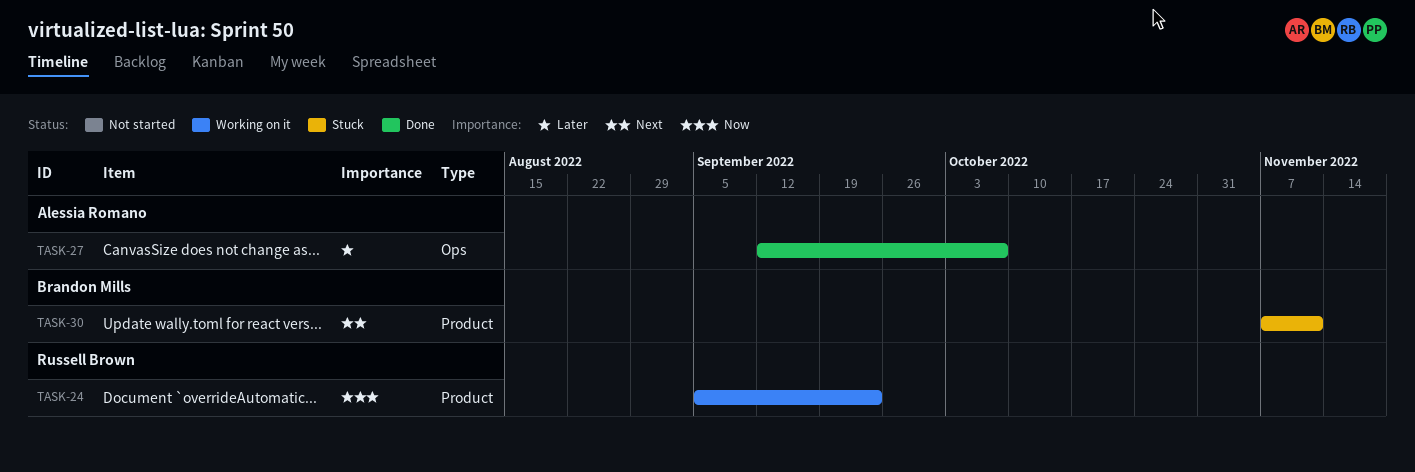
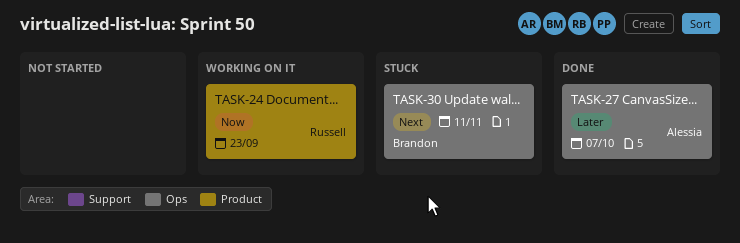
TASK-30, label: Product -> Ops

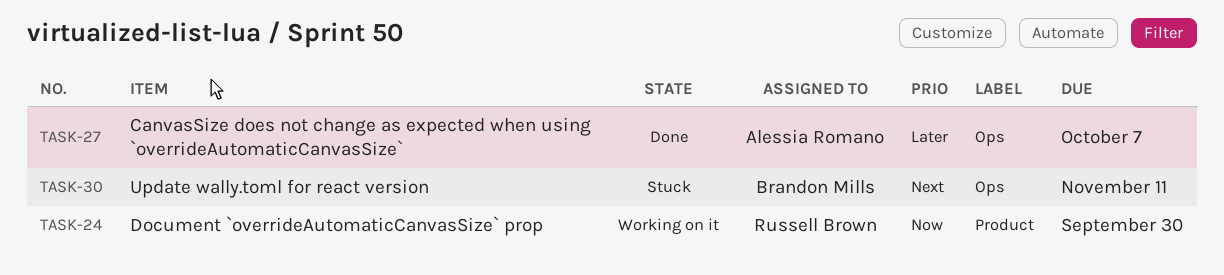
TASK-24, due: Sep 23 -> Sep 30

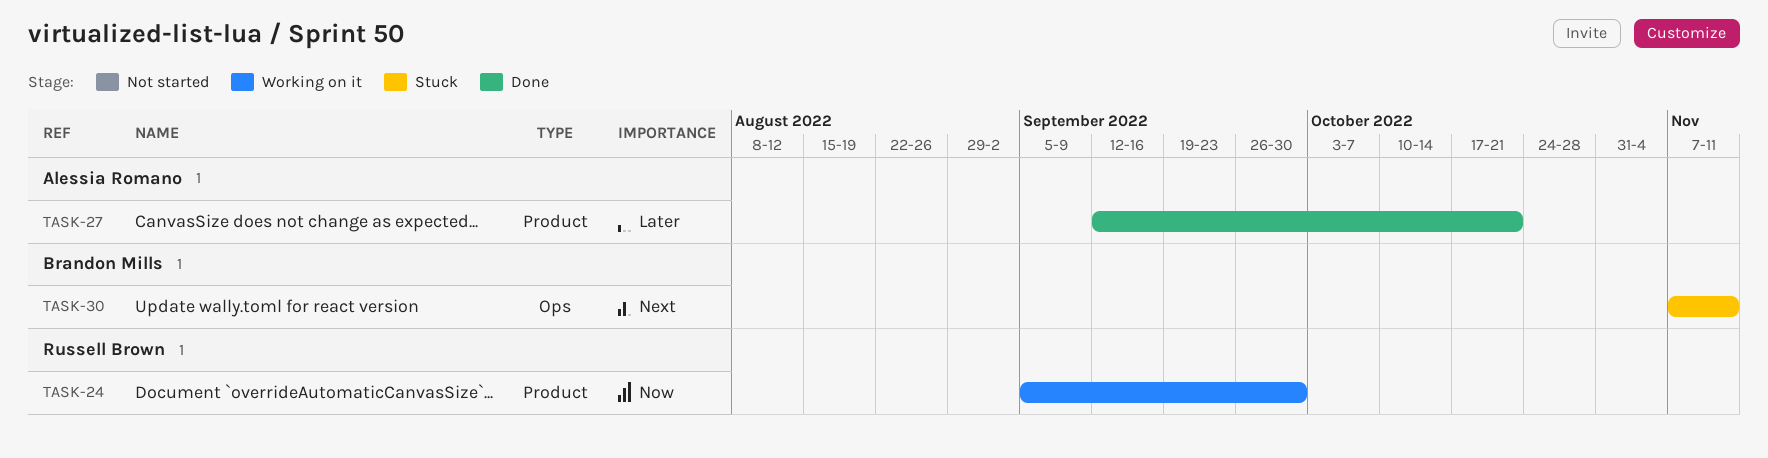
TASK-27, label: Ops -> Product
TASK-27, due: Oct 7 -> Oct 21

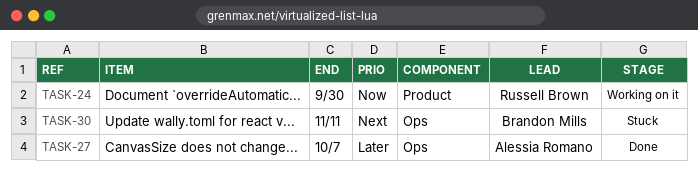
TASK-27, label: Product -> Ops
TASK-27, due: Oct 21 -> Oct 7

